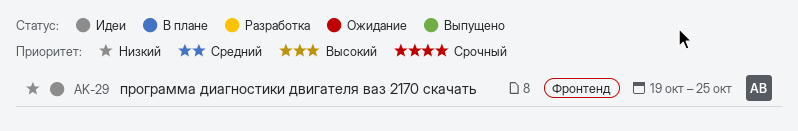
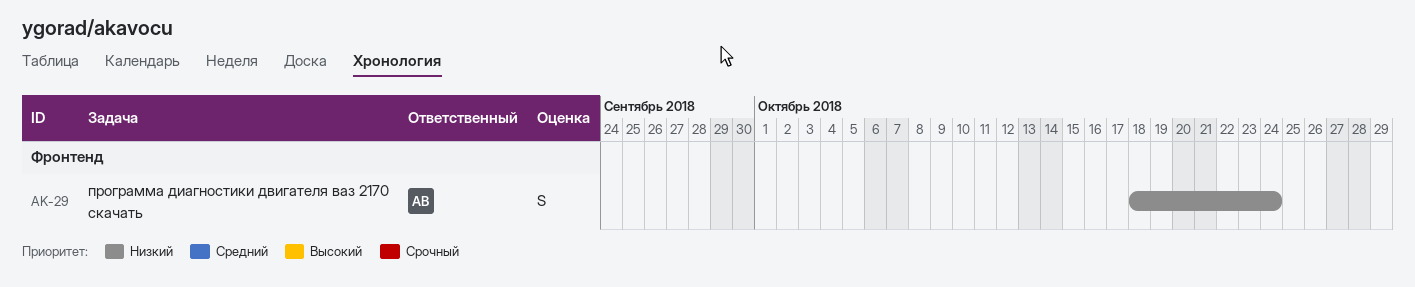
AK-29, start: Oct 19 -> Oct 18
AK-29, due: Oct 25 -> Oct 24

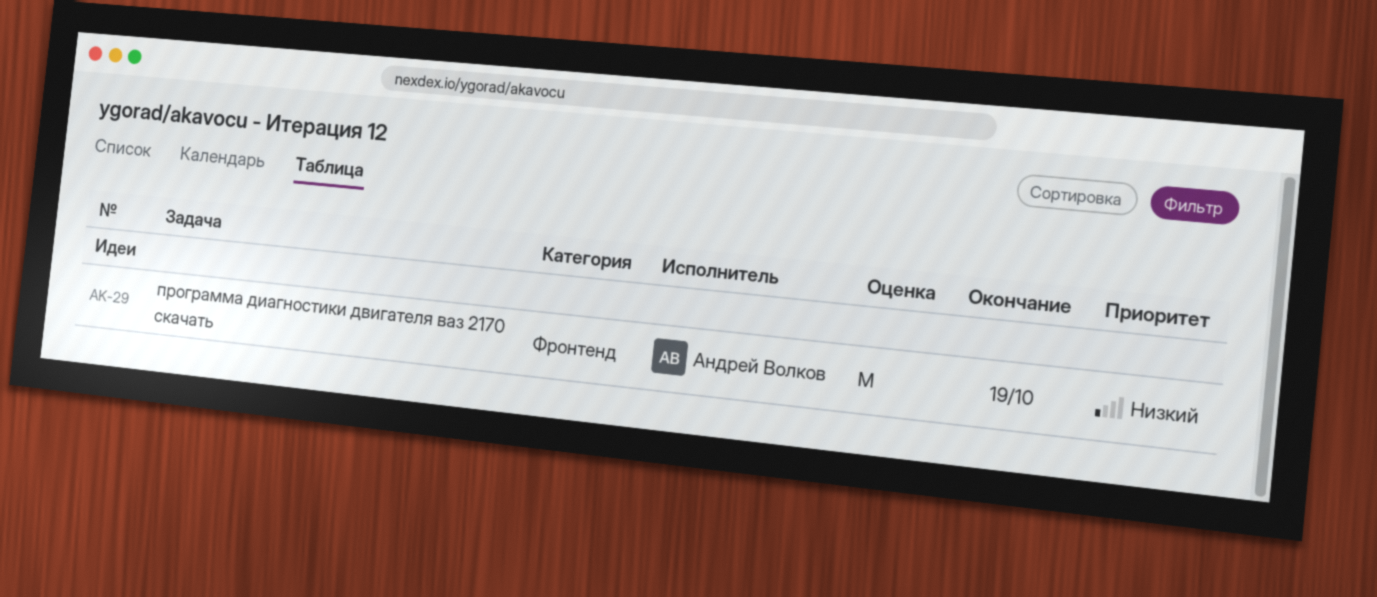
AK-29, estimate: S -> M
AK-29, due: Oct 24 -> Oct 19

